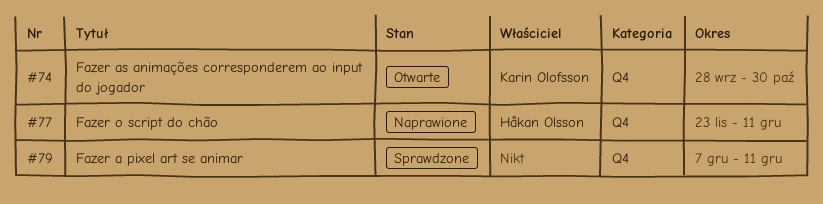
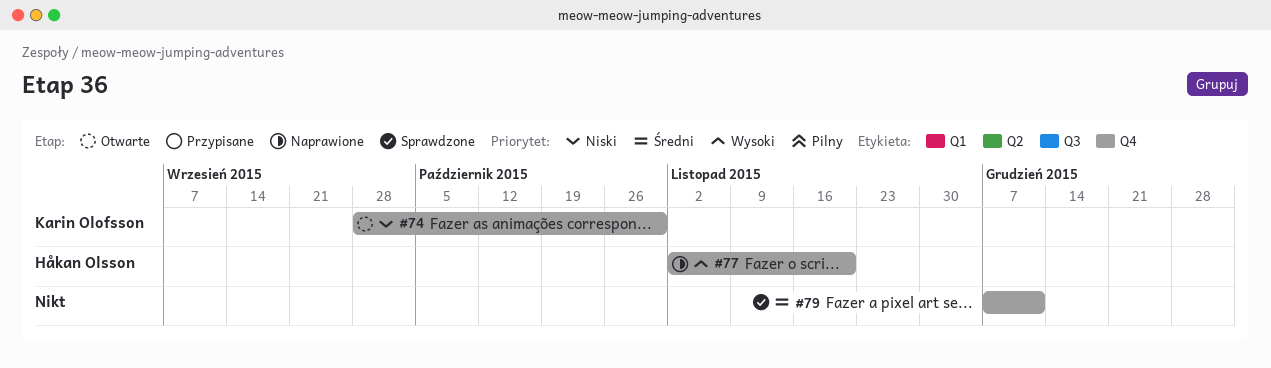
#77, start: Nov 23 -> Nov 2
#77, due: Dec 11 -> Nov 20

